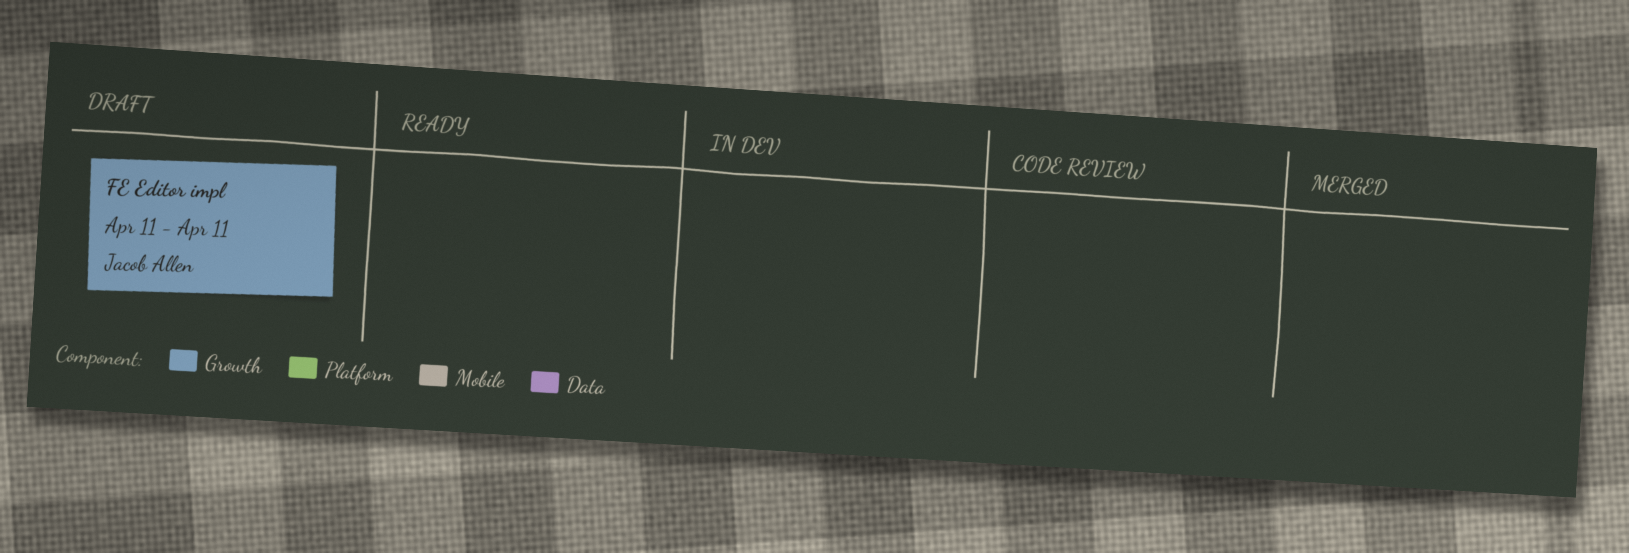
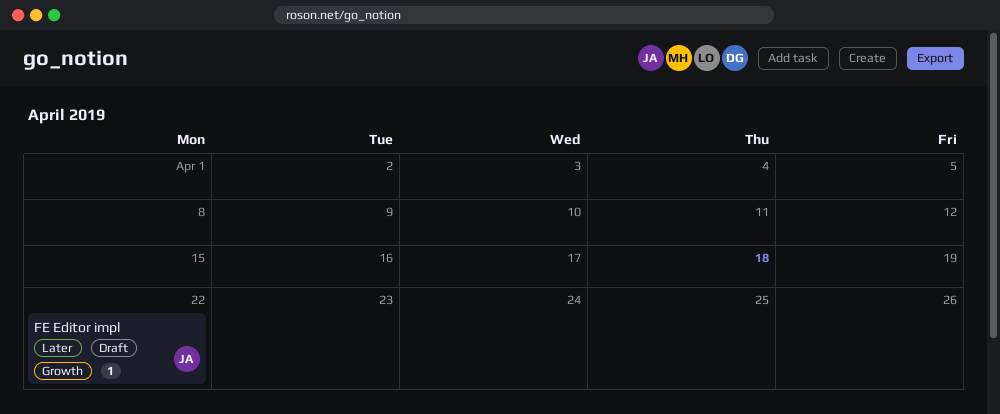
FE Editor impl, due: Apr 11 -> Apr 22

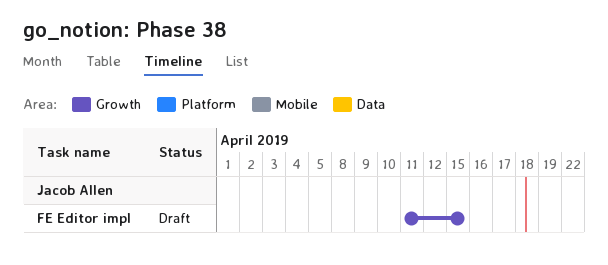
FE Editor impl, due: Apr 22 -> Apr 15

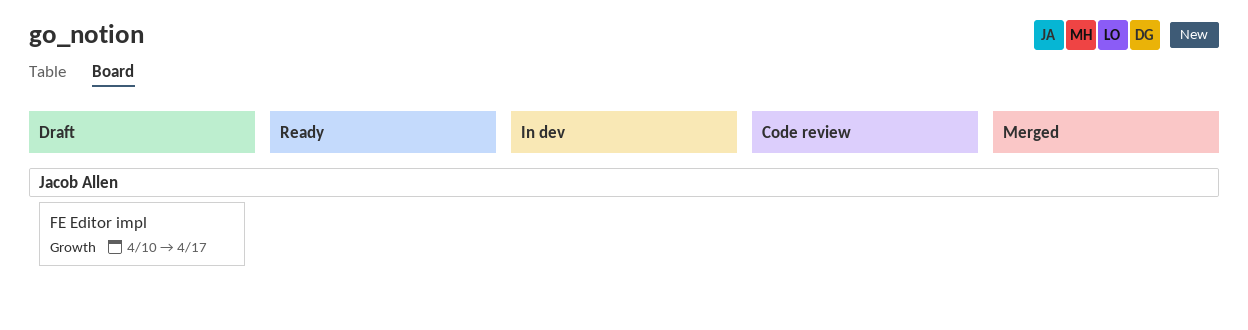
FE Editor impl, start: Apr 11 -> Apr 10
FE Editor impl, due: Apr 15 -> Apr 17

